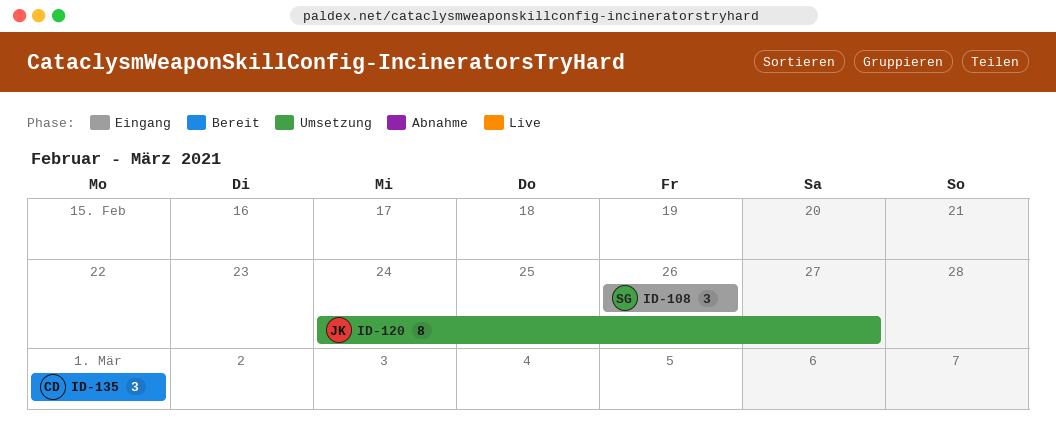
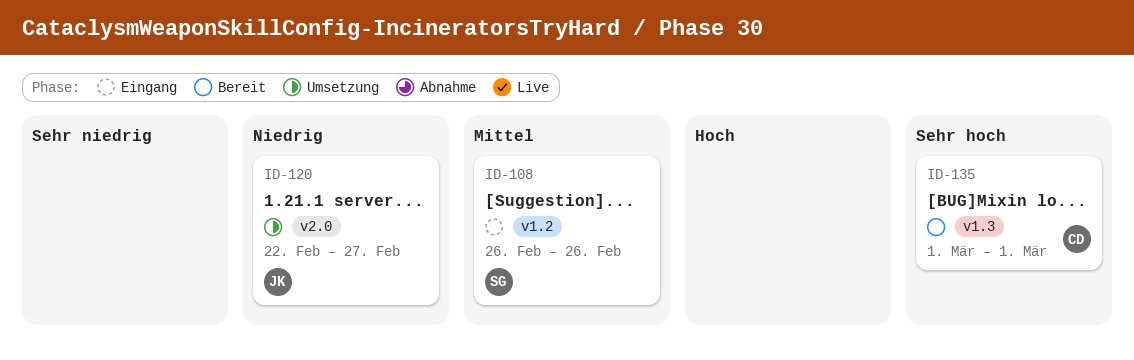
ID-120, start: Feb 24 -> Feb 22

